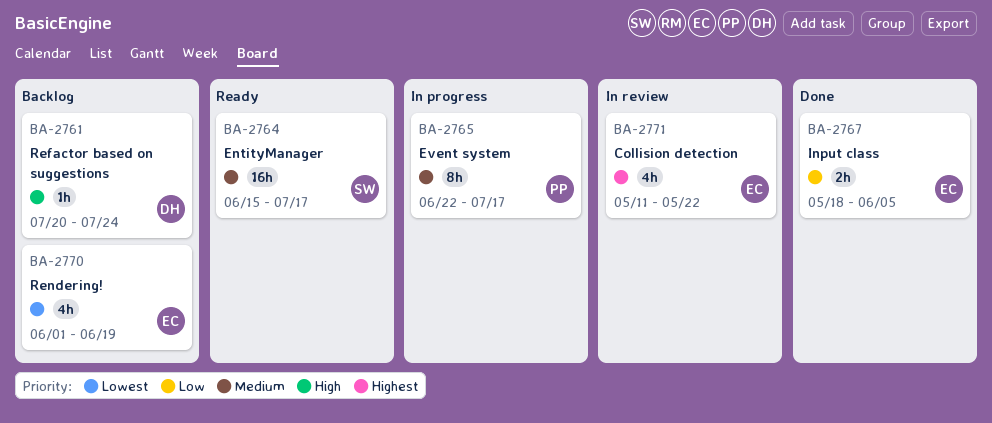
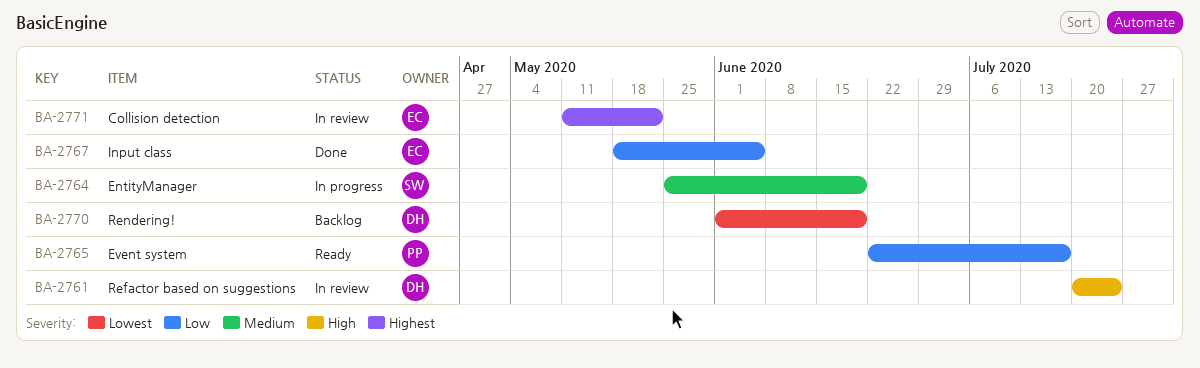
BA-2761, status: Backlog -> In review
BA-2764, status: Ready -> In progress
BA-2764, start: Jun 15 -> May 25
BA-2764, due: Jul 17 -> Jun 19
BA-2765, status: In progress -> Ready
BA-2765, priority: Medium -> Low
BA-2770, owner: EC -> DH

